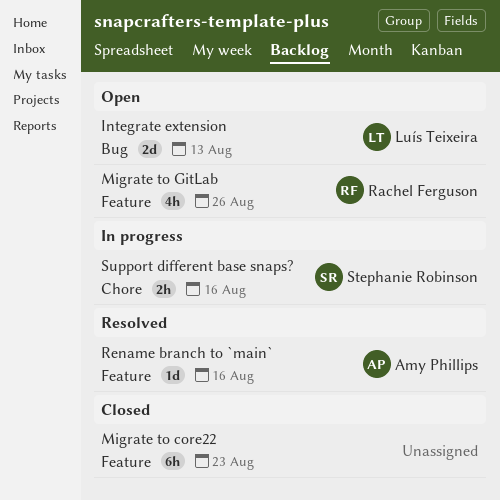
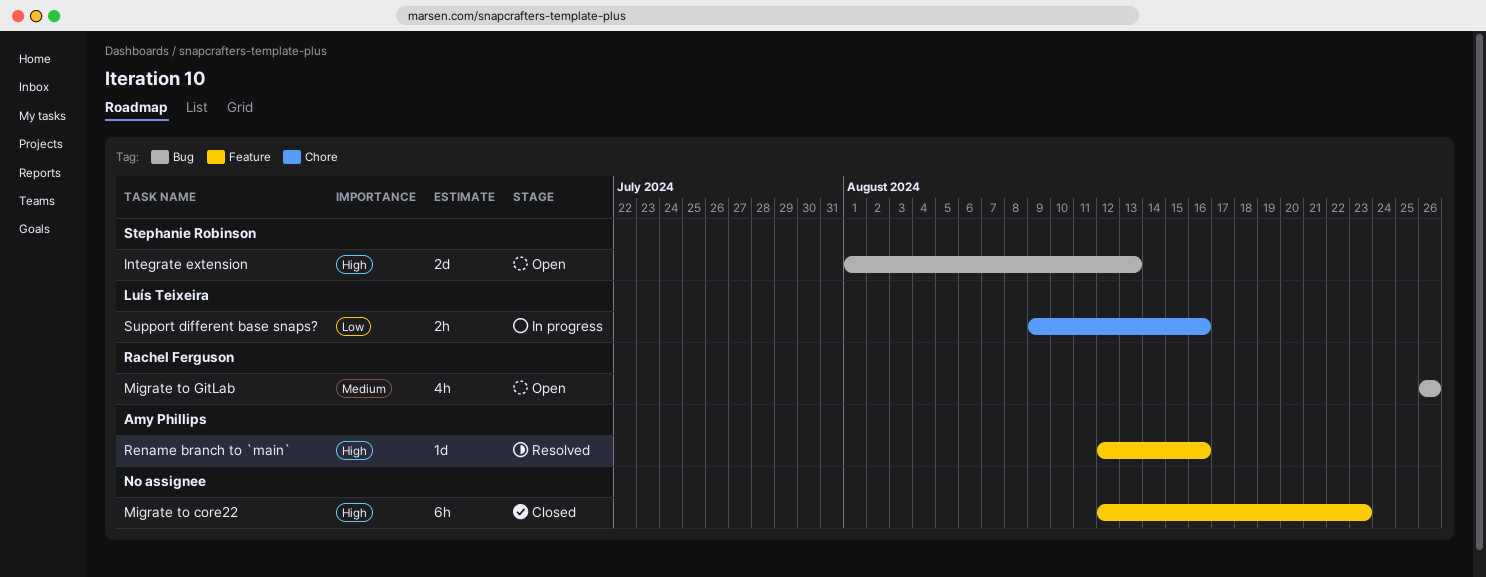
Integrate extension, owner: Luís Teixeira -> Stephanie Robinson
Migrate to GitLab, label: Feature -> Bug
Support different base snaps?, owner: Stephanie Robinson -> Luís Teixeira

